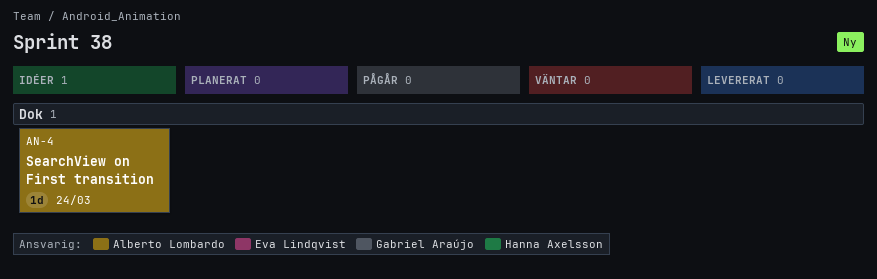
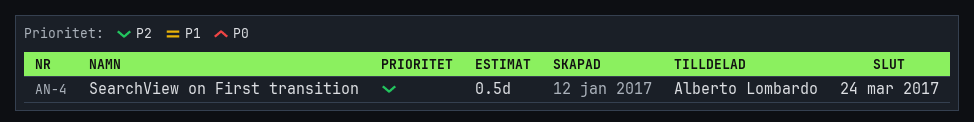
AN-4, estimate: 1d -> 0.5d

